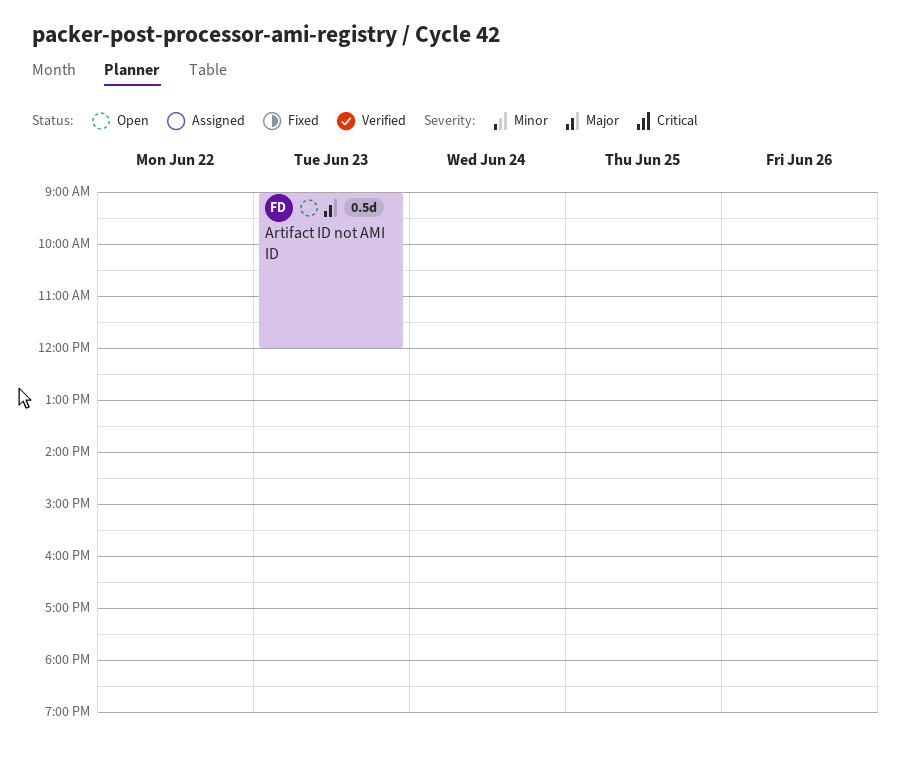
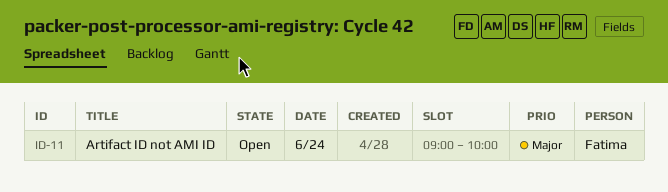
Artifact ID not AMI ID, day: Jun 23 -> Jun 24
Artifact ID not AMI ID, ends: 12:00 -> 10:00

